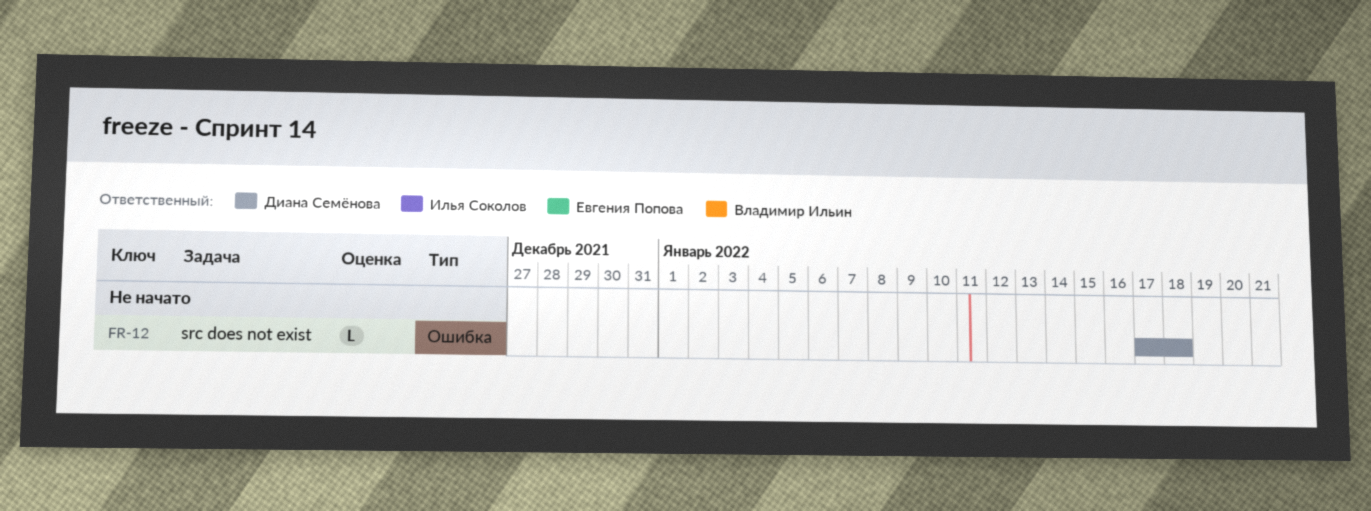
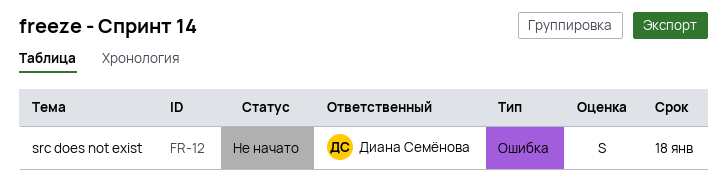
FR-12, estimate: L -> S

